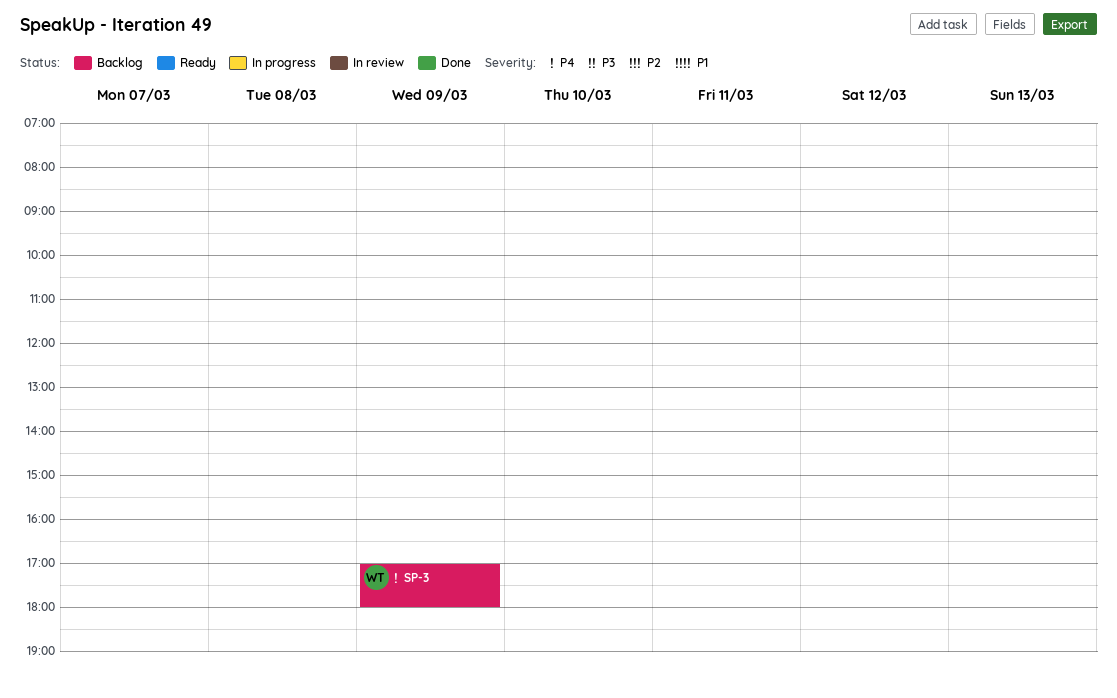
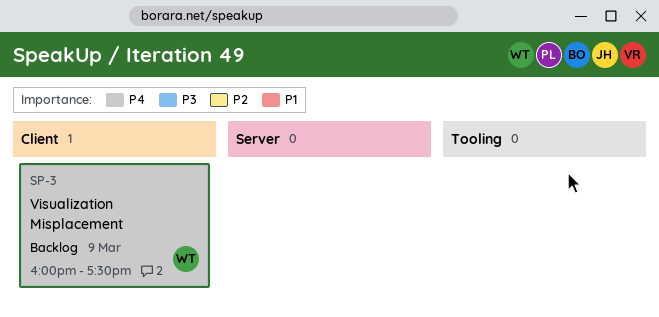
SP-3, begins: 17:00 -> 16:00
SP-3, ends: 18:00 -> 17:30

